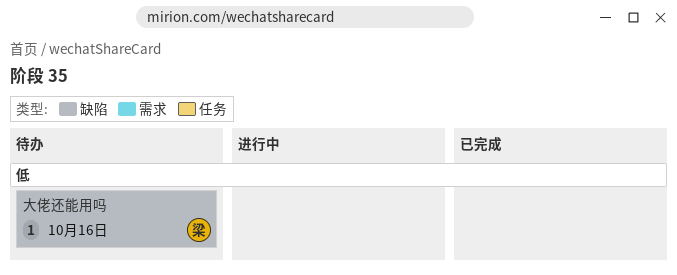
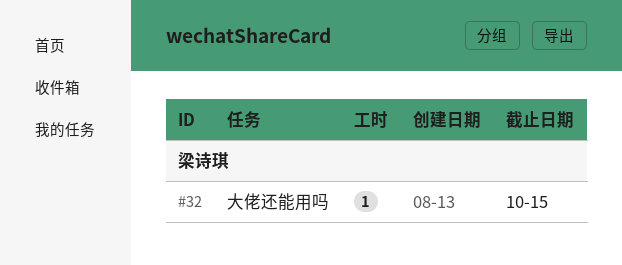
大佬还能用吗, due: Oct 16 -> Oct 15

